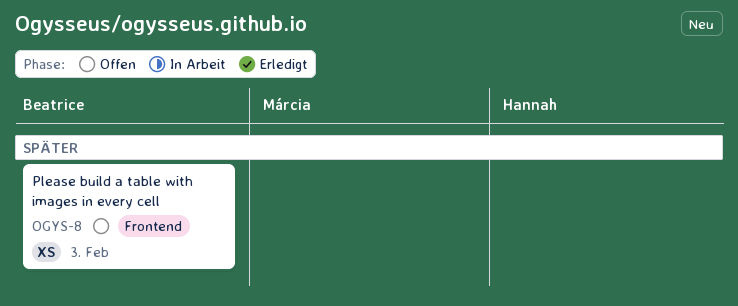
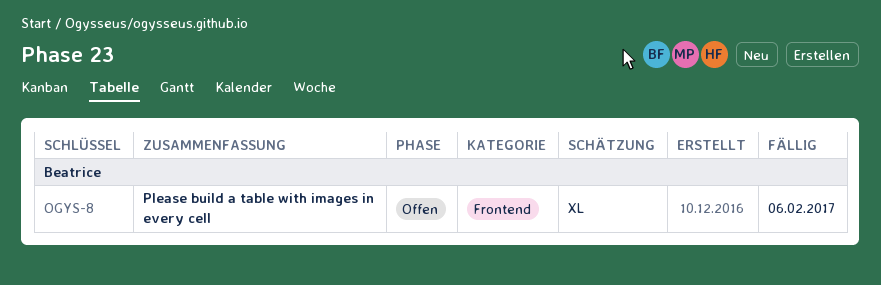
OGYS-8, estimate: XS -> XL
OGYS-8, due: Feb 3 -> Feb 6

